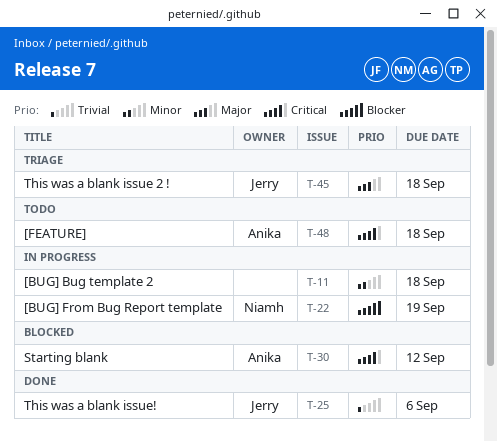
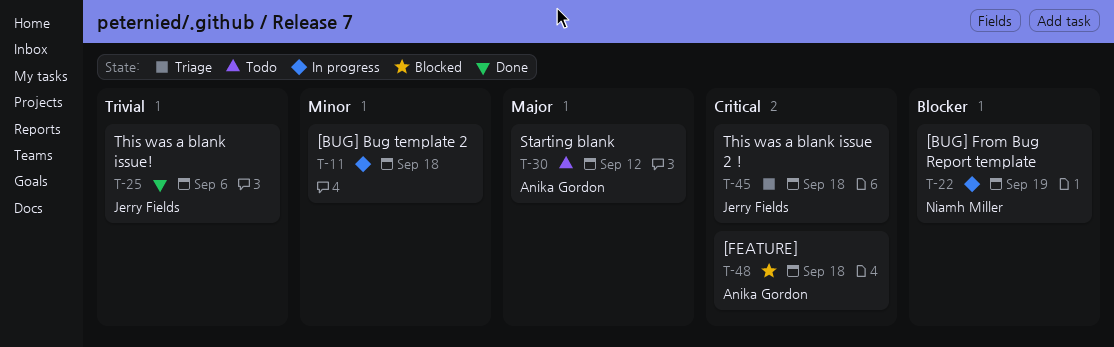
T-30, status: Blocked -> Todo
T-30, priority: Critical -> Major
T-45, priority: Major -> Critical
T-48, status: Todo -> Blocked

